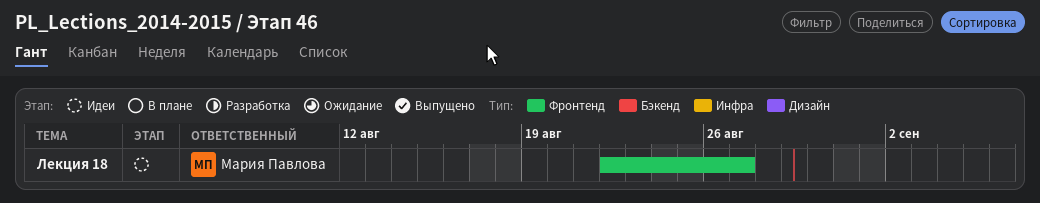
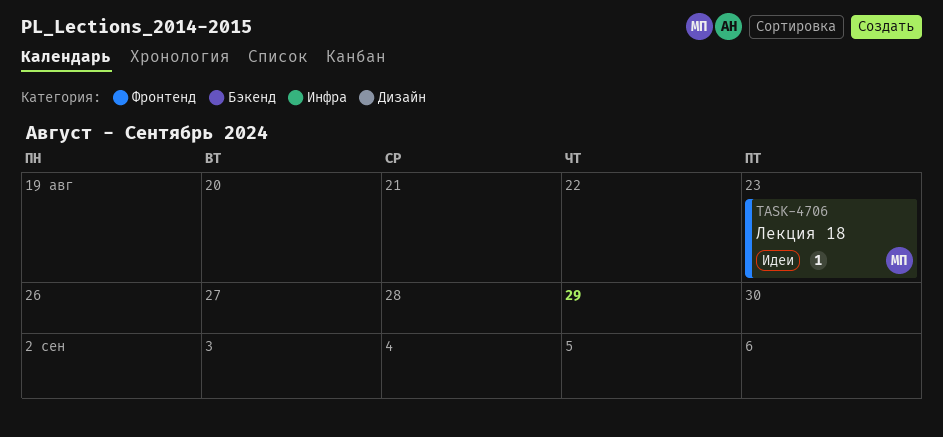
Лекция 18, due: Aug 27 -> Aug 23

